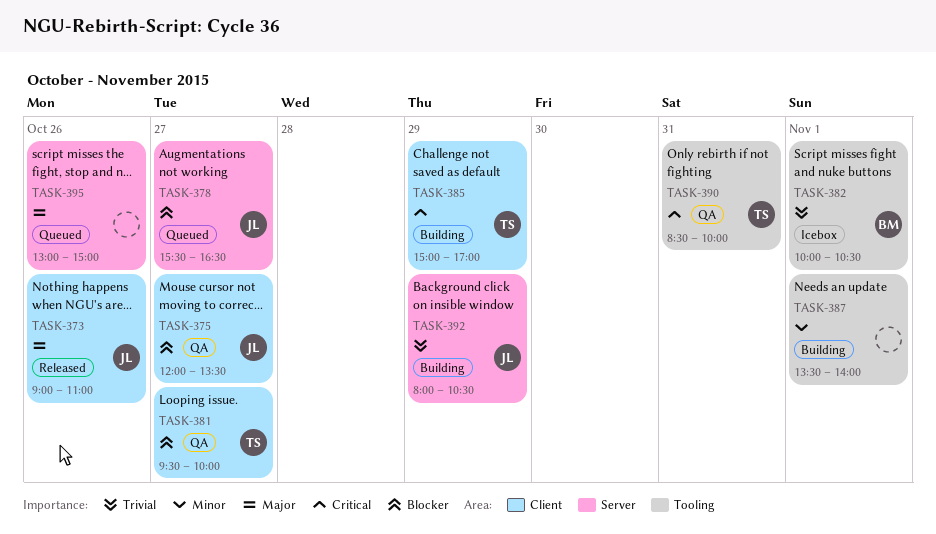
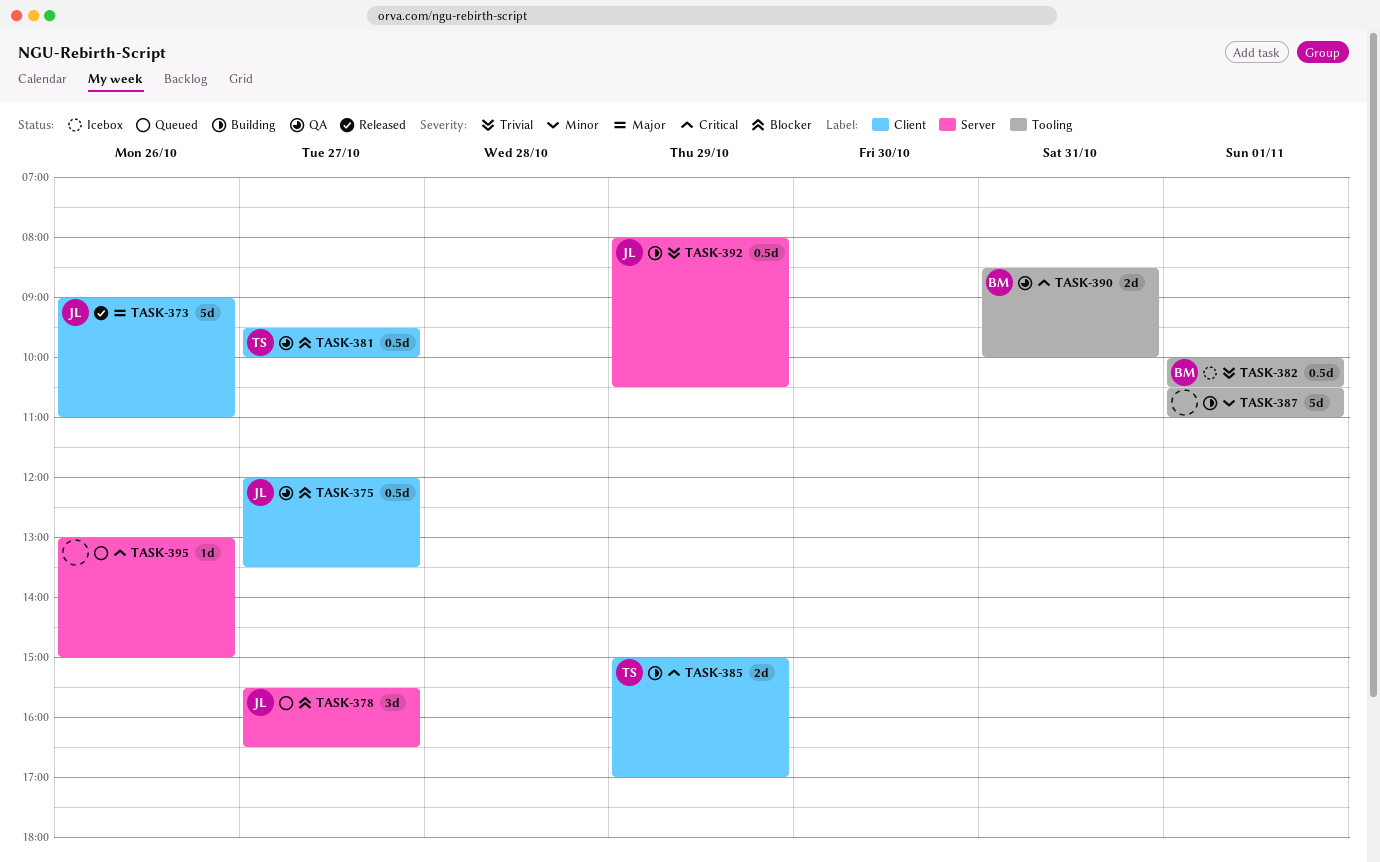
TASK-387, begins: 13:30 -> 10:30
TASK-387, ends: 14:00 -> 11:00
TASK-390, owner: TS -> BM
TASK-395, priority: Major -> Critical

